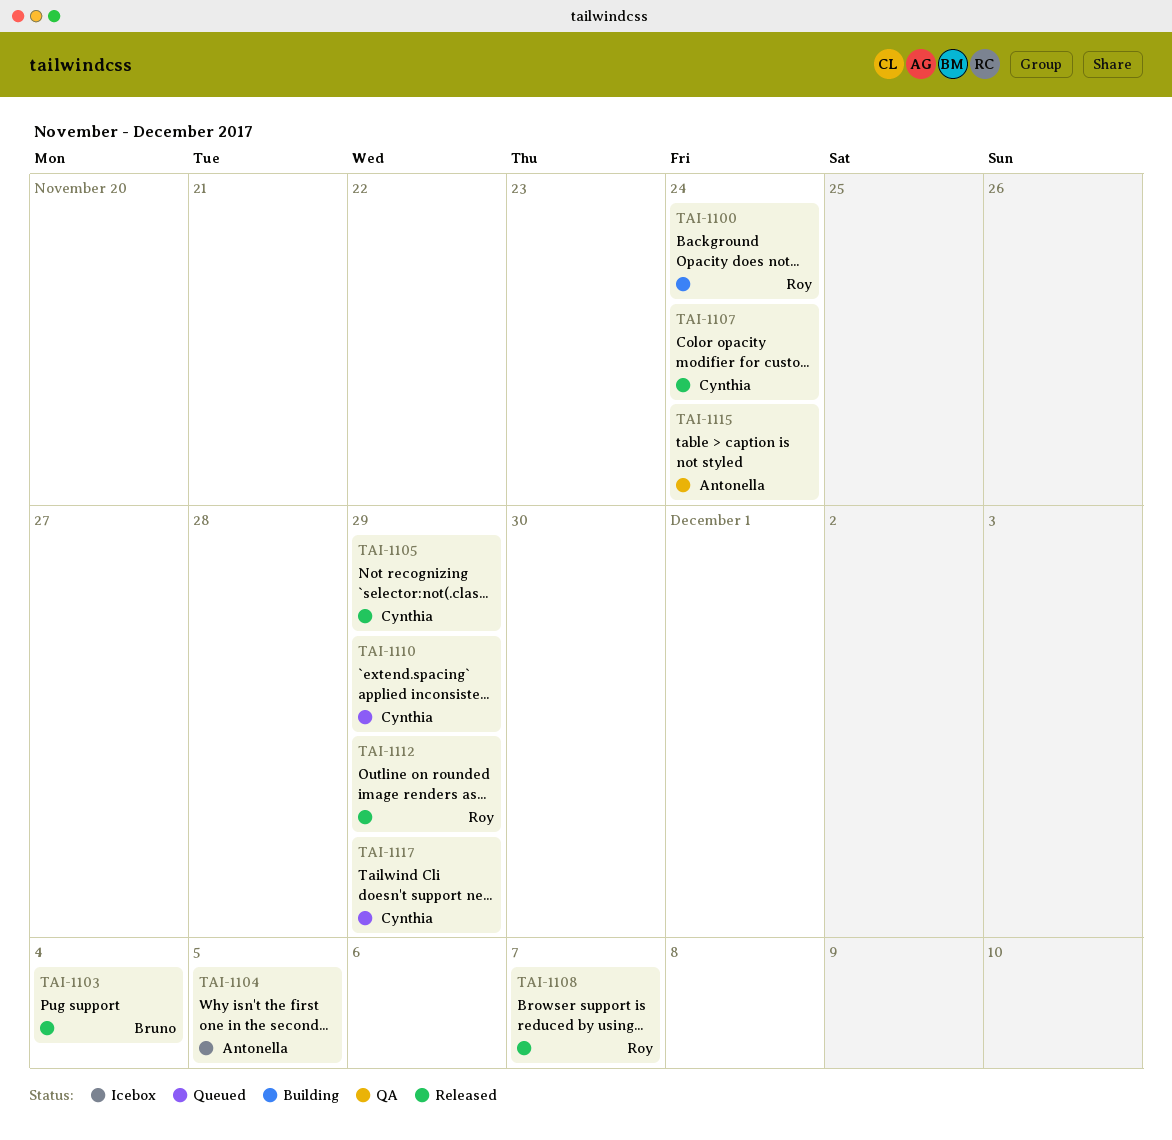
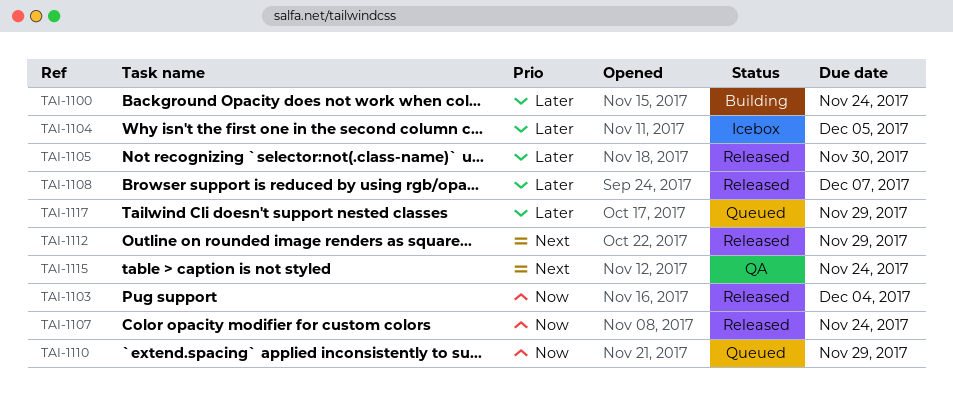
TAI-1105, due: Nov 29 -> Nov 30

